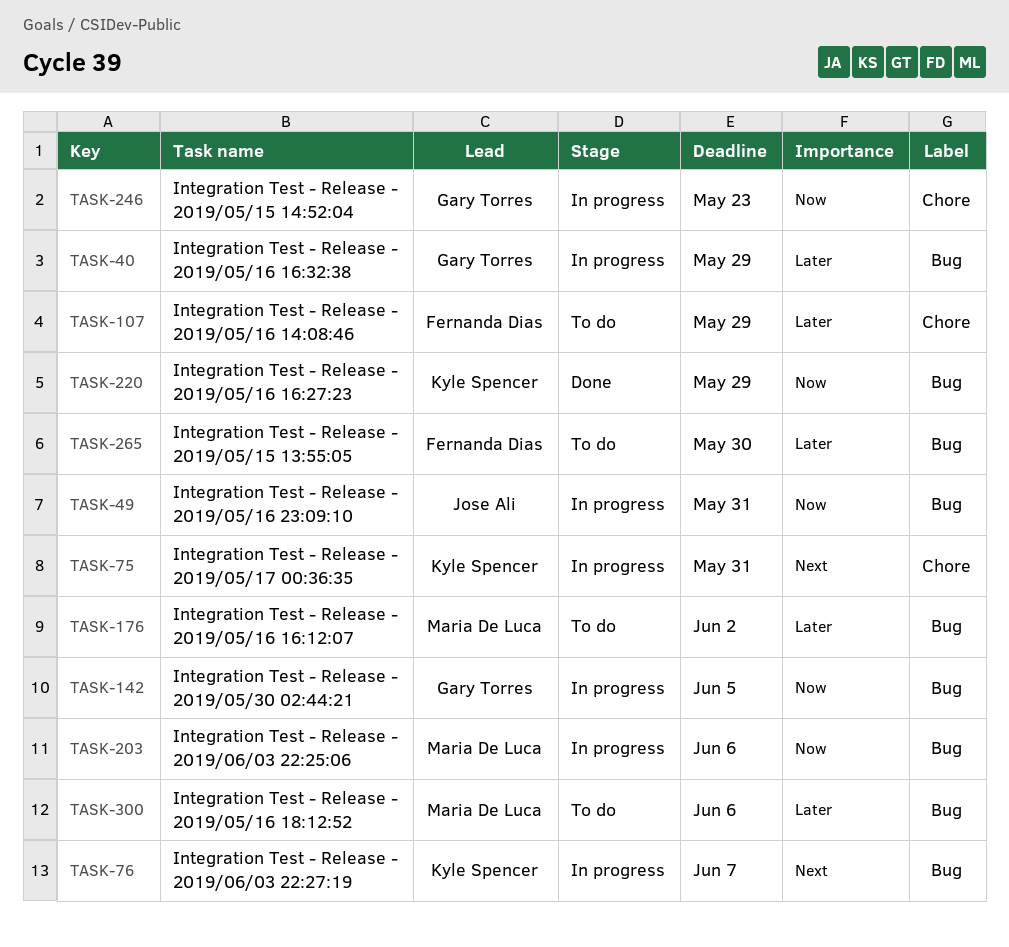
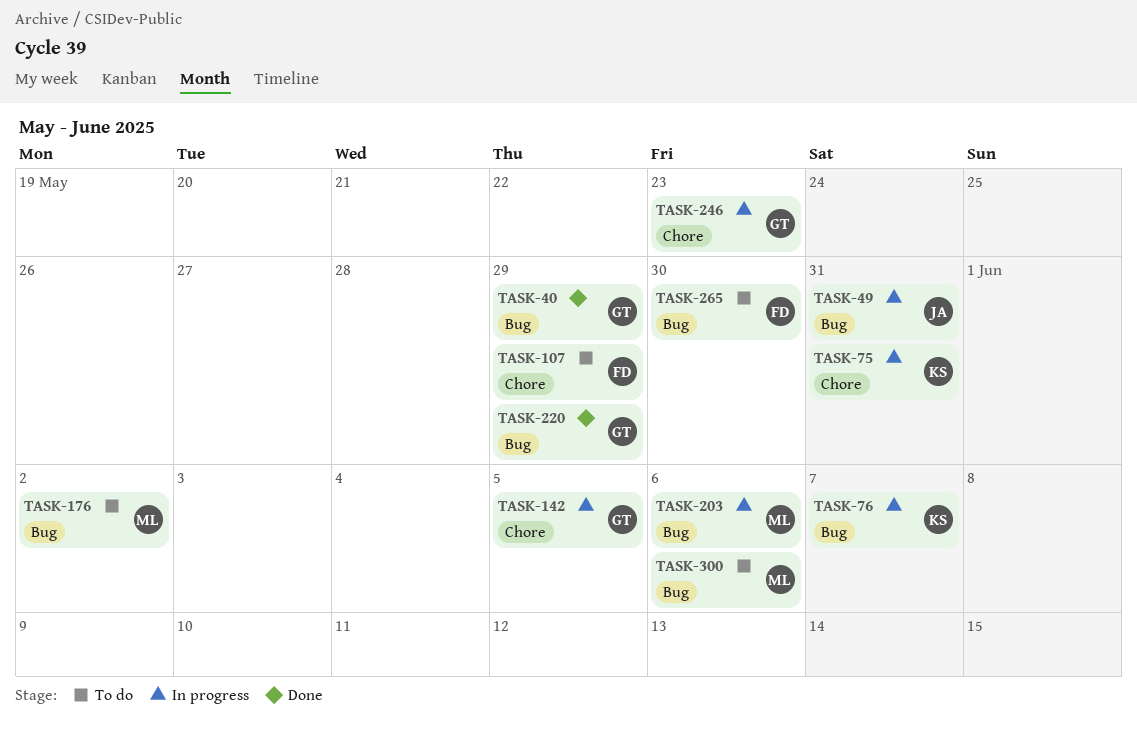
TASK-40, status: In progress -> Done
TASK-142, label: Bug -> Chore
TASK-220, owner: Kyle Spencer -> Gary Torres

